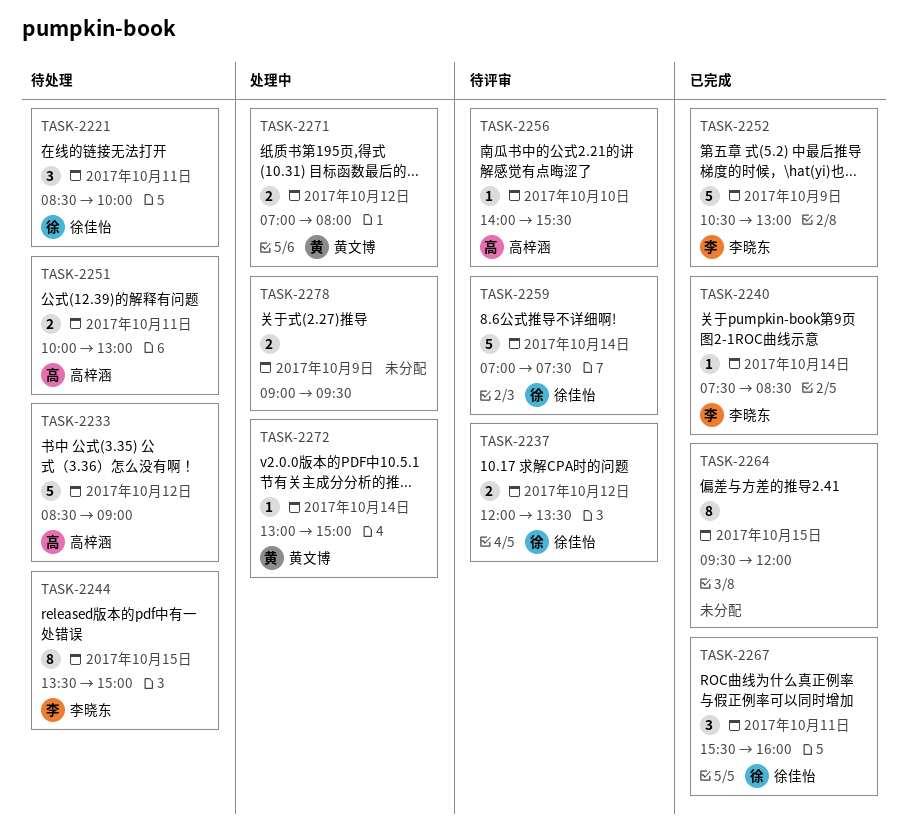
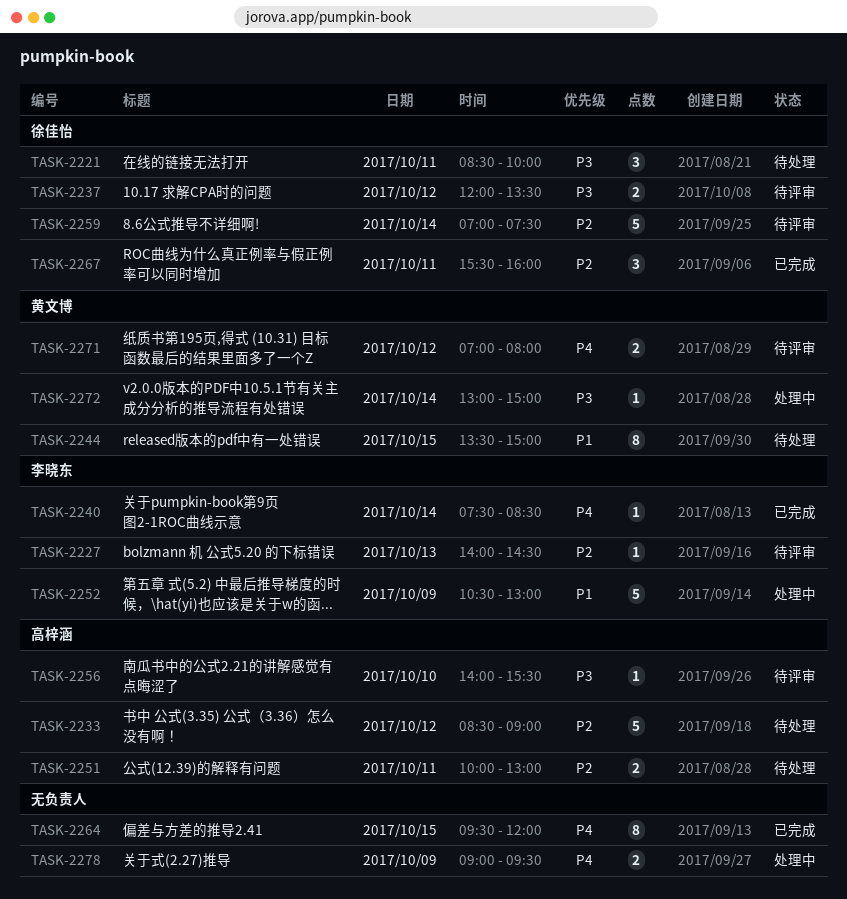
TASK-2227: none -> present
TASK-2244, owner: 李晓东 -> 黄文博
TASK-2252, status: 已完成 -> 处理中
TASK-2271, status: 处理中 -> 待评审

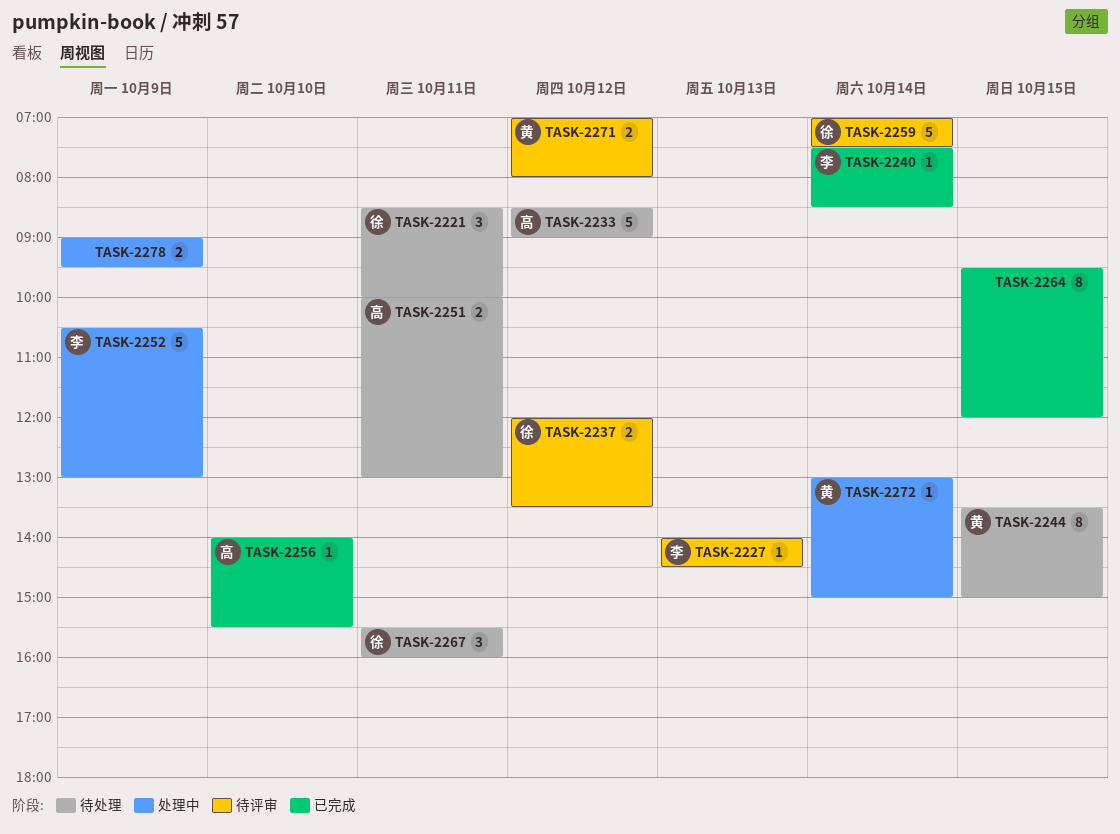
TASK-2256, status: 待评审 -> 已完成
TASK-2267, status: 已完成 -> 待处理

